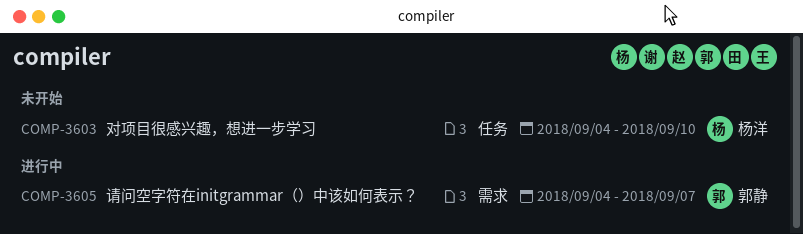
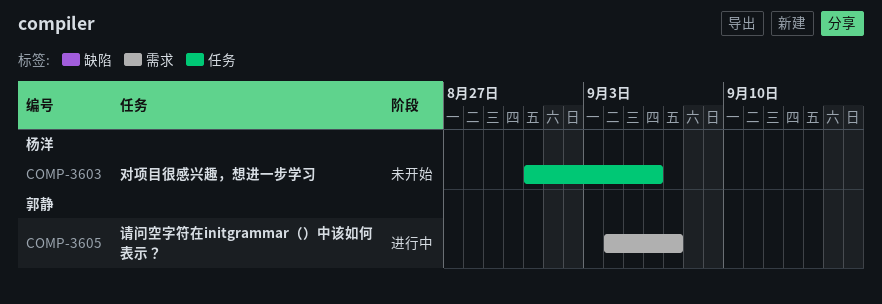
COMP-3603, start: Sep 4 -> Aug 31
COMP-3603, due: Sep 10 -> Sep 6

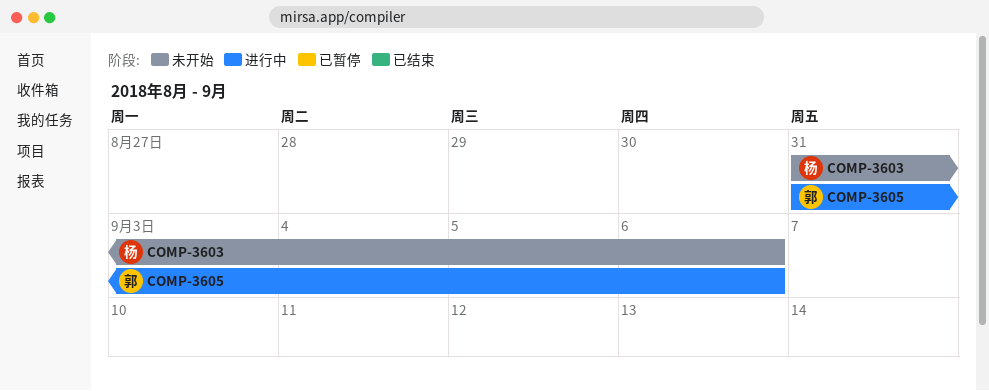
COMP-3605, start: Sep 4 -> Aug 31
COMP-3605, due: Sep 7 -> Sep 6

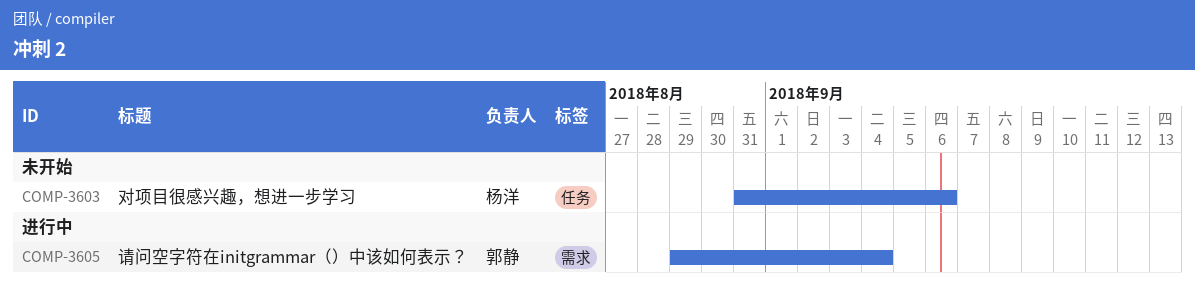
COMP-3605, start: Aug 31 -> Aug 29
COMP-3605, due: Sep 6 -> Sep 4

